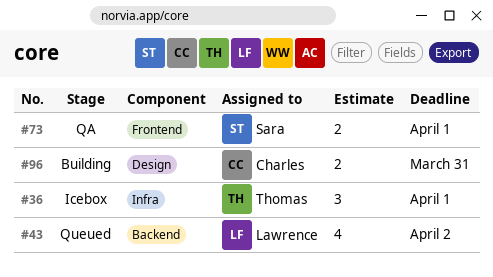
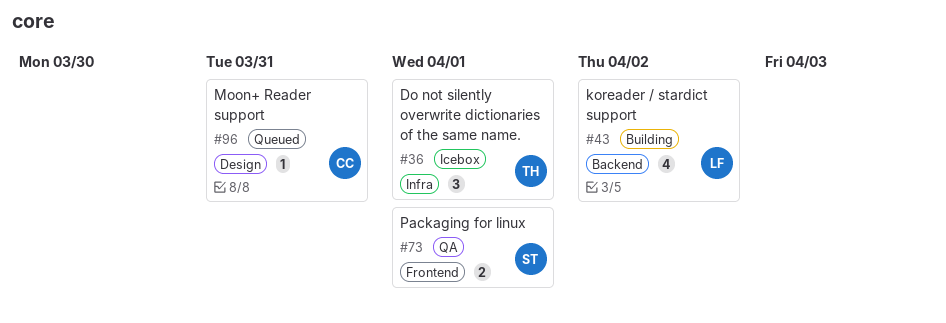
#43, status: Queued -> Building
#96, status: Building -> Queued
#96, estimate: 2 -> 1

